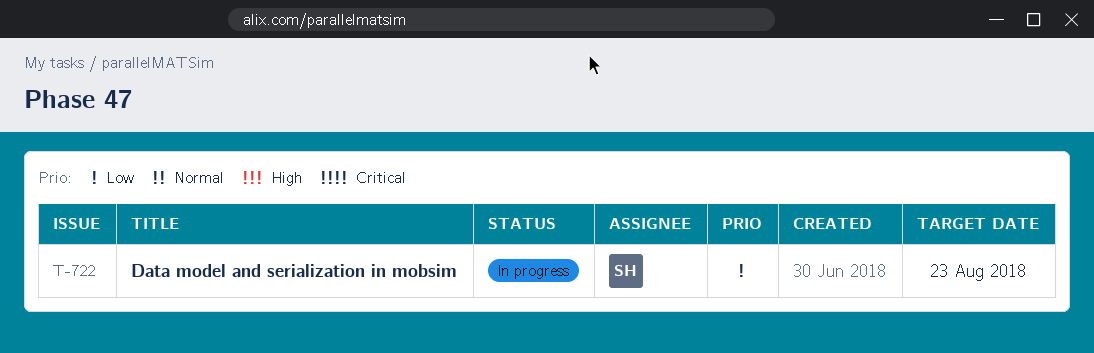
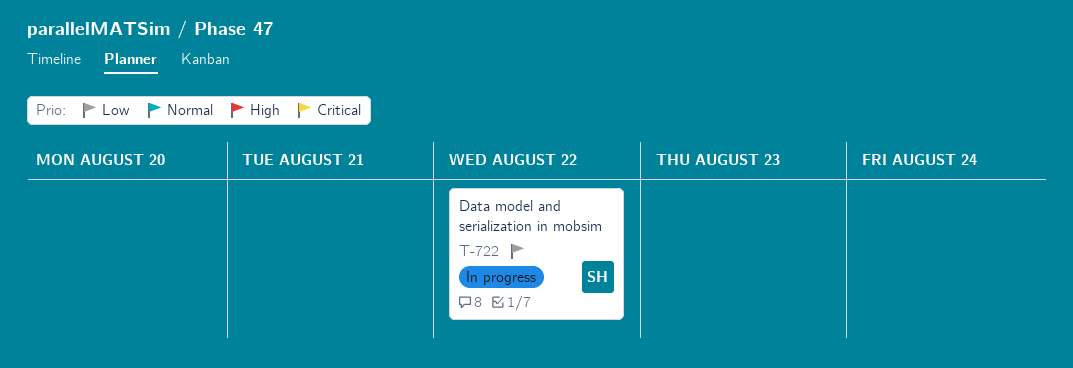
T-722, due: Aug 23 -> Aug 22

